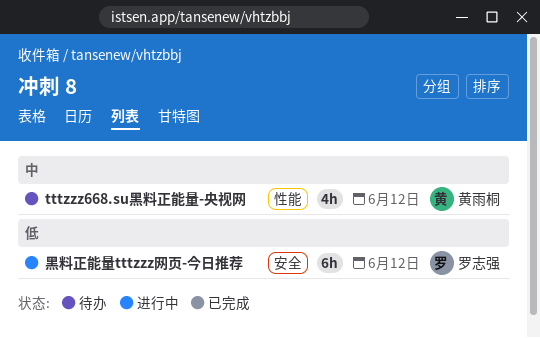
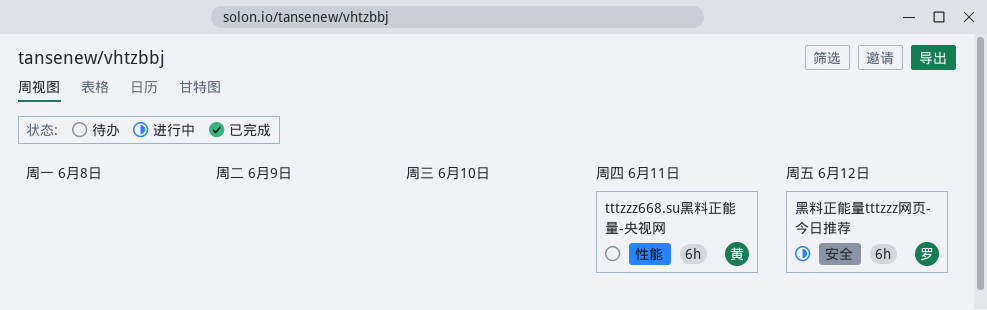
tttzzz668.su黑料正能量-央视网, estimate: 4h -> 6h
tttzzz668.su黑料正能量-央视网, due: Jun 12 -> Jun 11

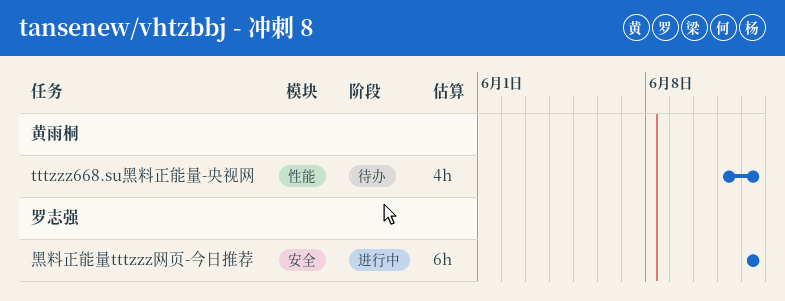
tttzzz668.su黑料正能量-央视网, estimate: 6h -> 4h
tttzzz668.su黑料正能量-央视网, due: Jun 11 -> Jun 12

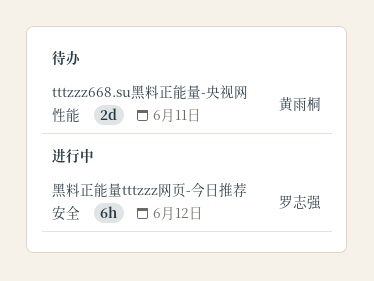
tttzzz668.su黑料正能量-央视网, estimate: 4h -> 2d
tttzzz668.su黑料正能量-央视网, due: Jun 12 -> Jun 11

